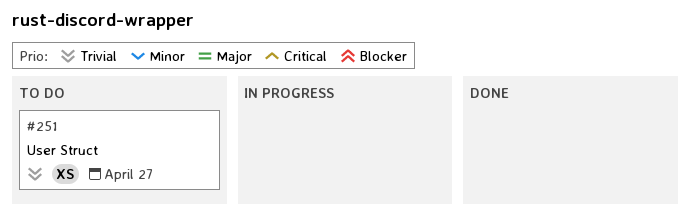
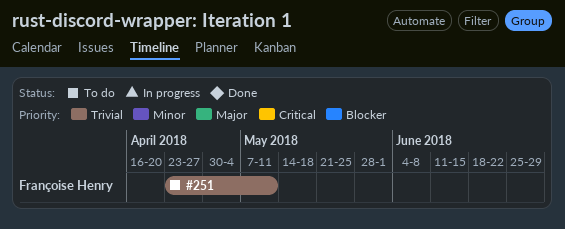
#251, due: Apr 27 -> May 11

